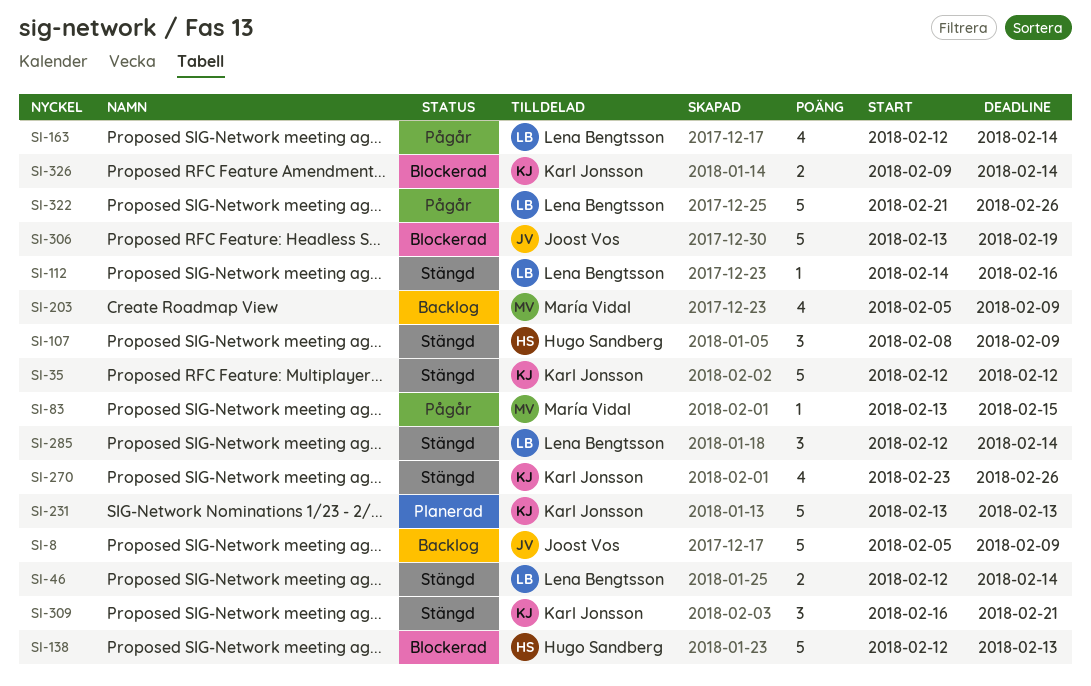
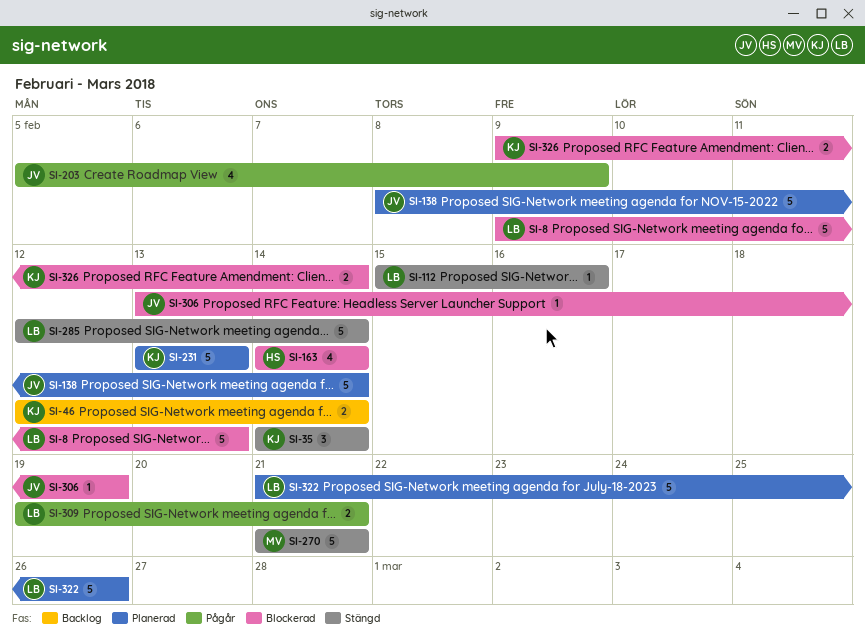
SI-8, status: Backlog -> Blockerad
SI-8, owner: Joost Vos -> Lena Bengtsson
SI-8, start: Feb 5 -> Feb 9
SI-8, due: Feb 9 -> Feb 13
SI-35, estimate: 5 -> 3
SI-35, start: Feb 12 -> Feb 14
SI-35, due: Feb 12 -> Feb 14
SI-46, status: Stängd -> Backlog
SI-46, owner: Lena Bengtsson -> Karl Jonsson
SI-83: present -> none
SI-107: present -> none
SI-112, start: Feb 14 -> Feb 15
SI-138, status: Blockerad -> Planerad
SI-138, owner: Hugo Sandberg -> Joost Vos
SI-138, start: Feb 12 -> Feb 8
SI-138, due: Feb 13 -> Feb 14
SI-163, status: Pågår -> Blockerad
SI-163, owner: Lena Bengtsson -> Hugo Sandberg
SI-163, start: Feb 12 -> Feb 14
SI-203, status: Backlog -> Pågår
SI-203, owner: María Vidal -> Joost Vos
SI-270, owner: Karl Jonsson -> María Vidal
SI-270, estimate: 4 -> 5
SI-270, start: Feb 23 -> Feb 21
SI-270, due: Feb 26 -> Feb 21
SI-285, estimate: 3 -> 5
SI-306, estimate: 5 -> 1
SI-309, status: Stängd -> Pågår
SI-309, owner: Karl Jonsson -> Lena Bengtsson
SI-309, estimate: 3 -> 2
SI-309, start: Feb 16 -> Feb 19
SI-322, status: Pågår -> Planerad

